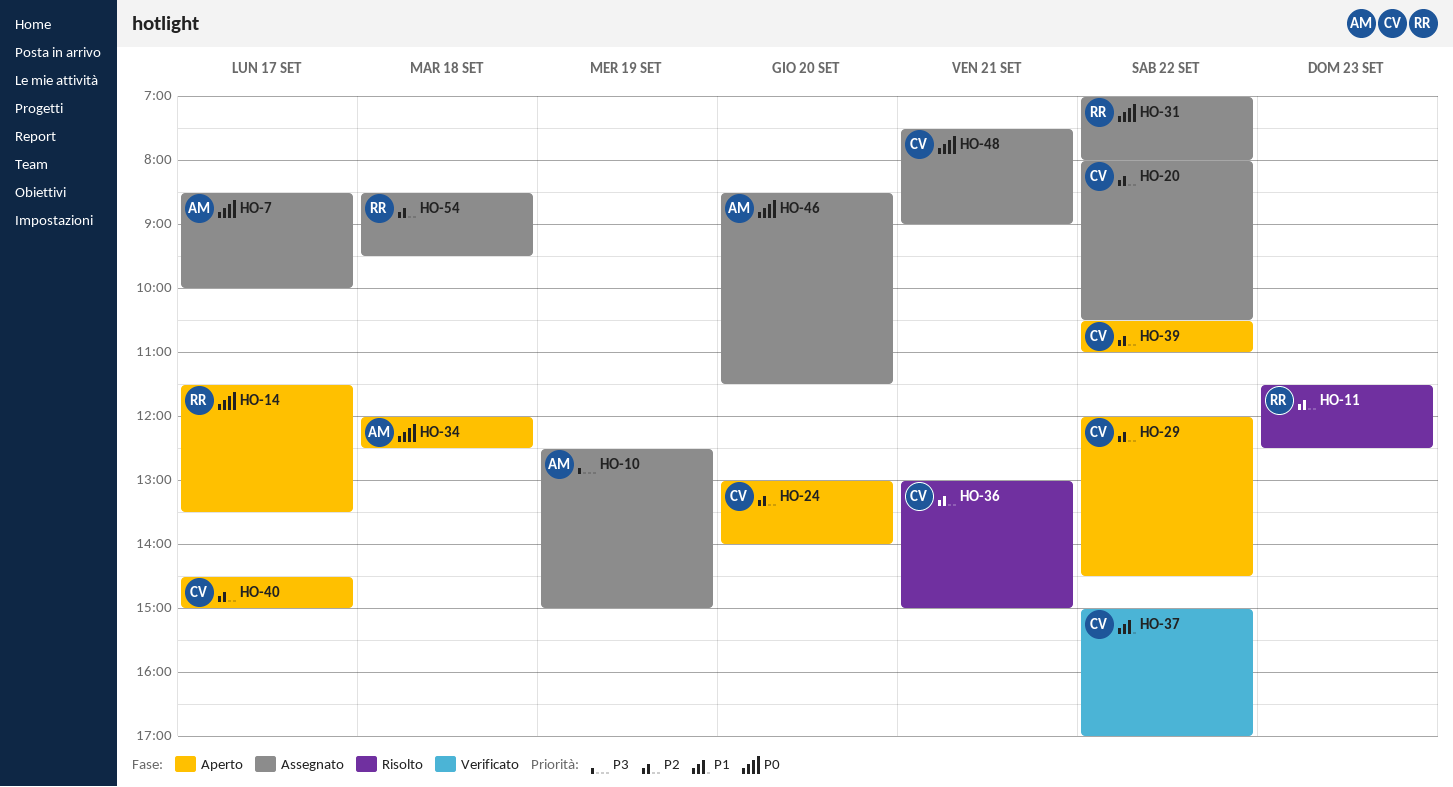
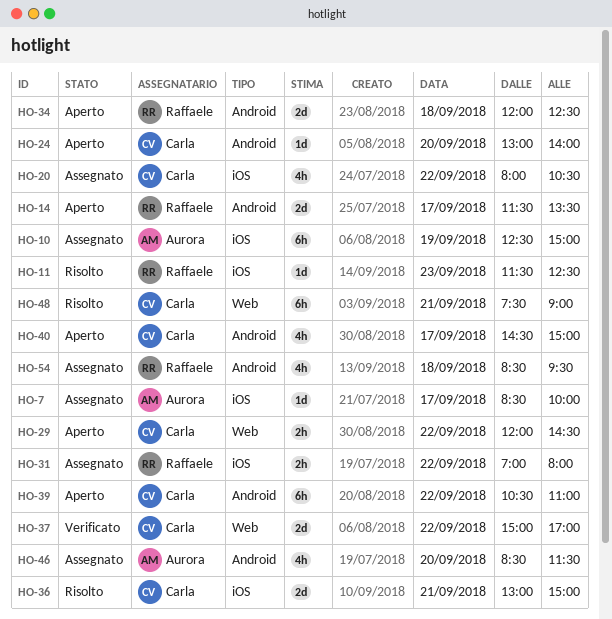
HO-34, owner: Aurora -> Raffaele
HO-48, status: Assegnato -> Risolto

